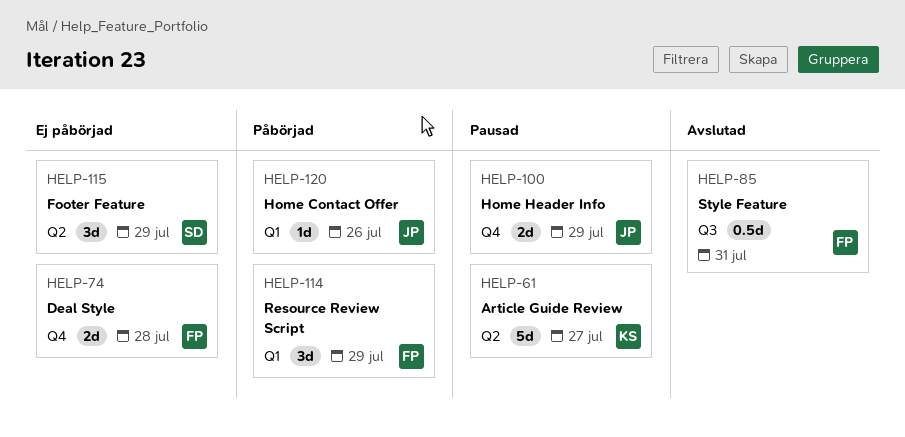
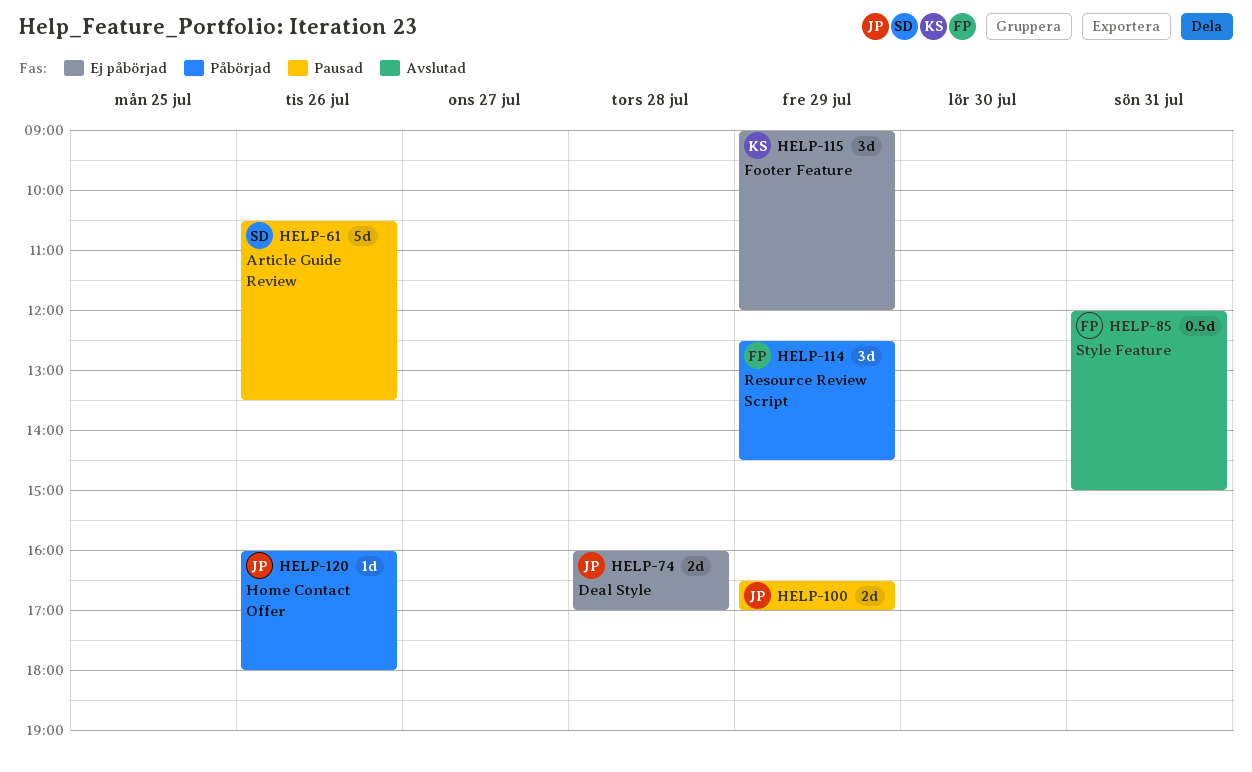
HELP-61, owner: KS -> SD
HELP-61, day: Jul 27 -> Jul 26
HELP-74, owner: FP -> JP
HELP-115, owner: SD -> KS

